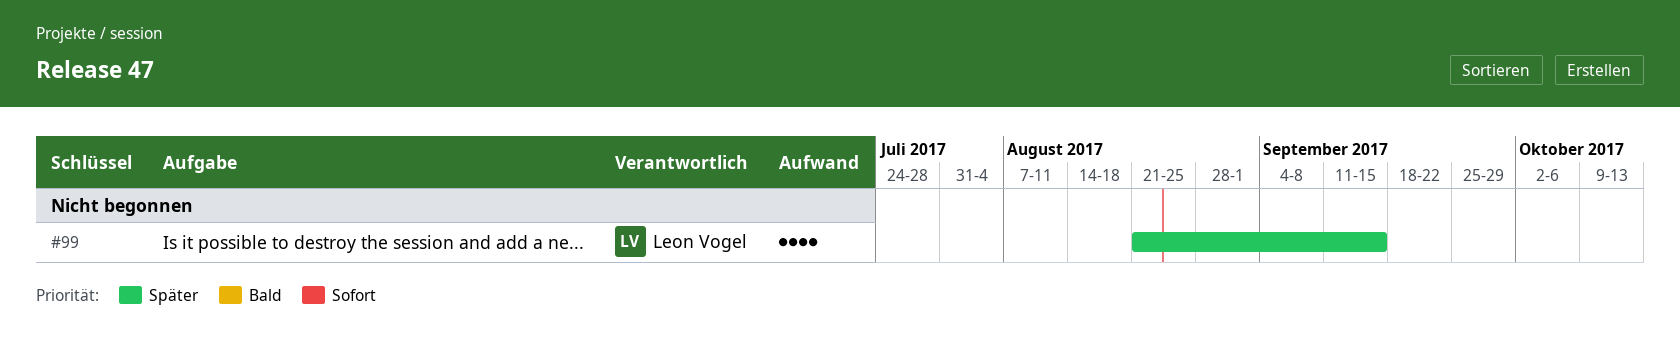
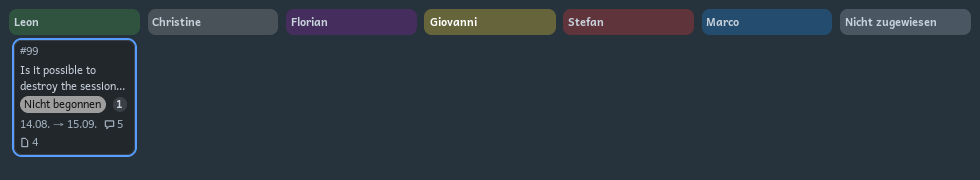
#99, estimate: 4 -> 1
#99, start: Aug 21 -> Aug 14

